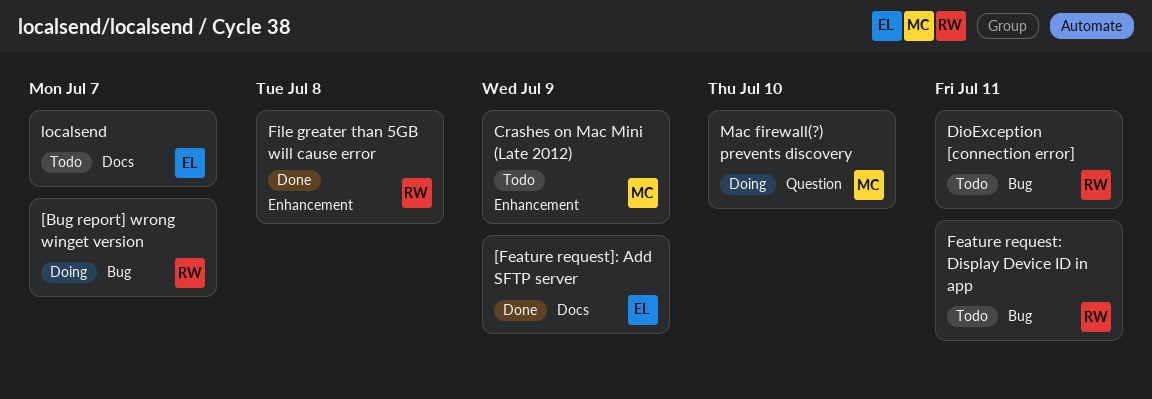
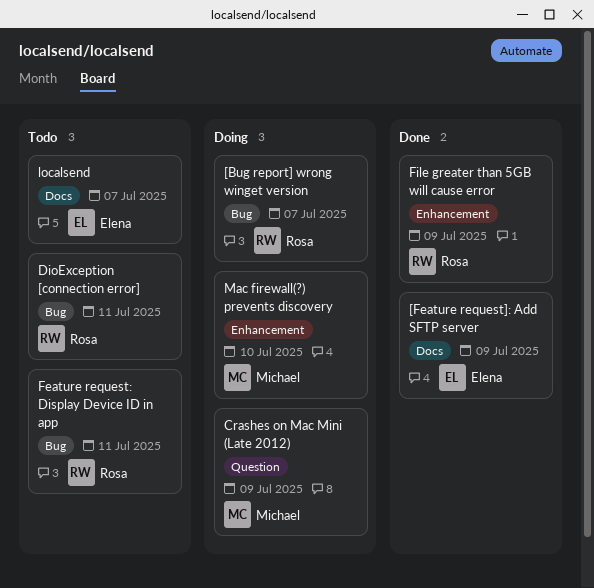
Crashes on Mac Mini (Late 2012), status: Todo -> Doing
Crashes on Mac Mini (Late 2012), label: Enhancement -> Question
File greater than 5GB will cause error, due: Jul 8 -> Jul 9
Mac firewall(?) prevents discovery, label: Question -> Enhancement

